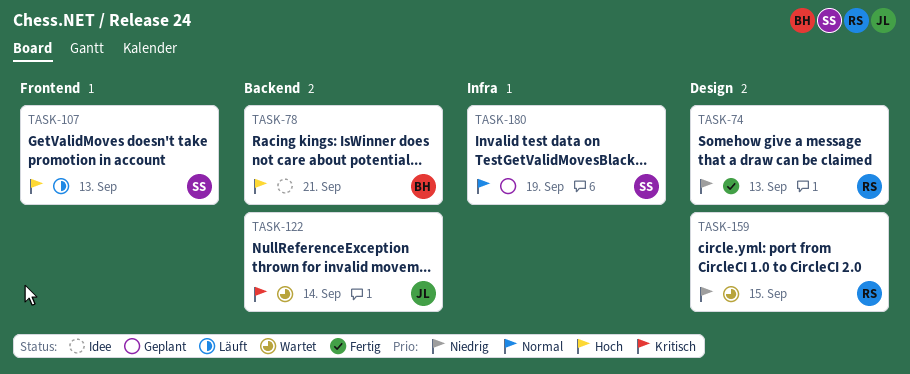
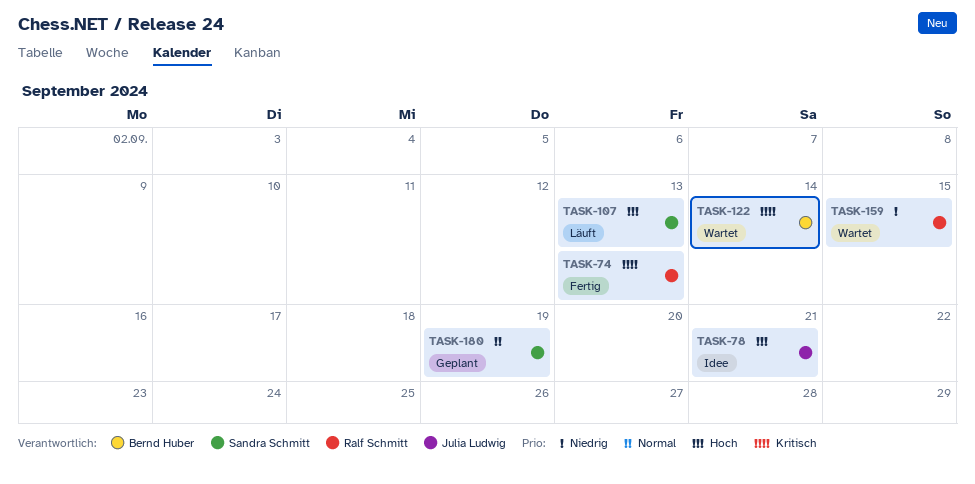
TASK-74, priority: Niedrig -> Kritisch
TASK-78, owner: Bernd Huber -> Julia Ludwig
TASK-122, owner: Julia Ludwig -> Bernd Huber

